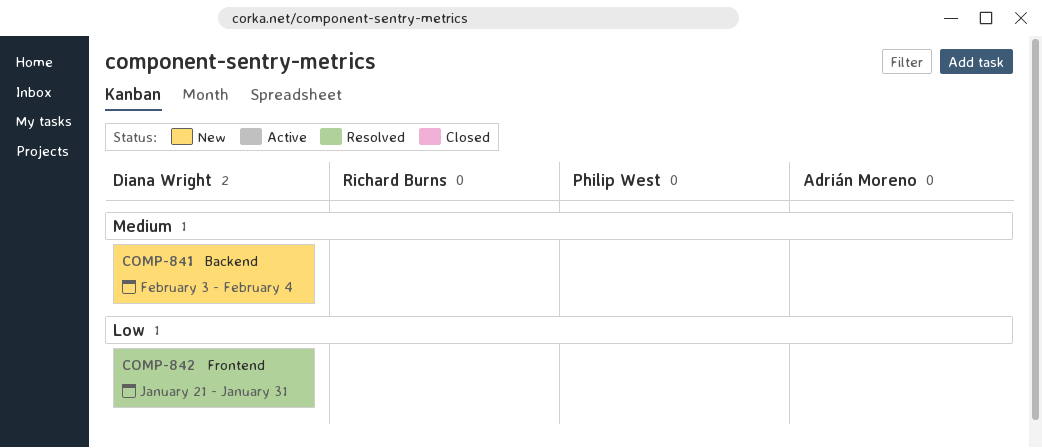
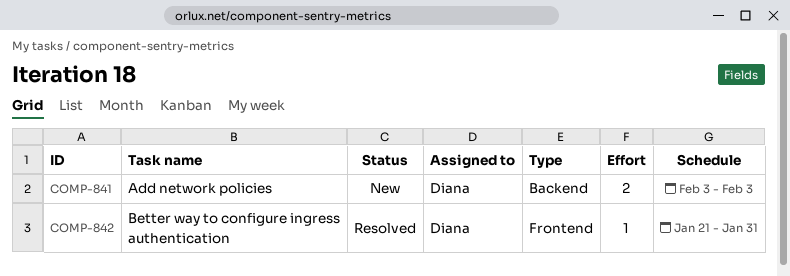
COMP-841, due: Feb 4 -> Feb 3

